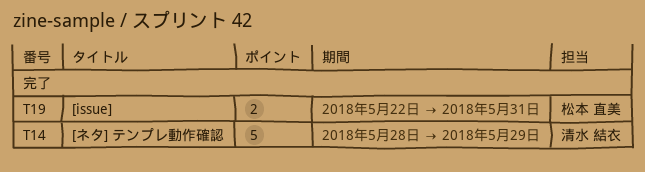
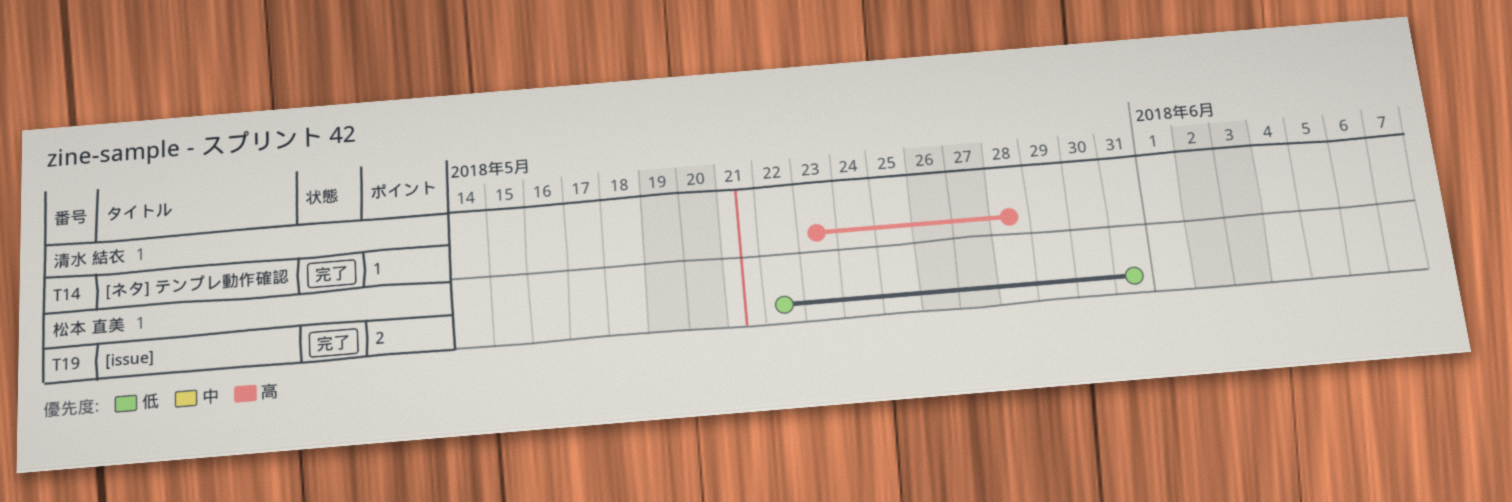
T14, estimate: 5 -> 1
T14, start: May 28 -> May 23
T14, due: May 29 -> May 28

